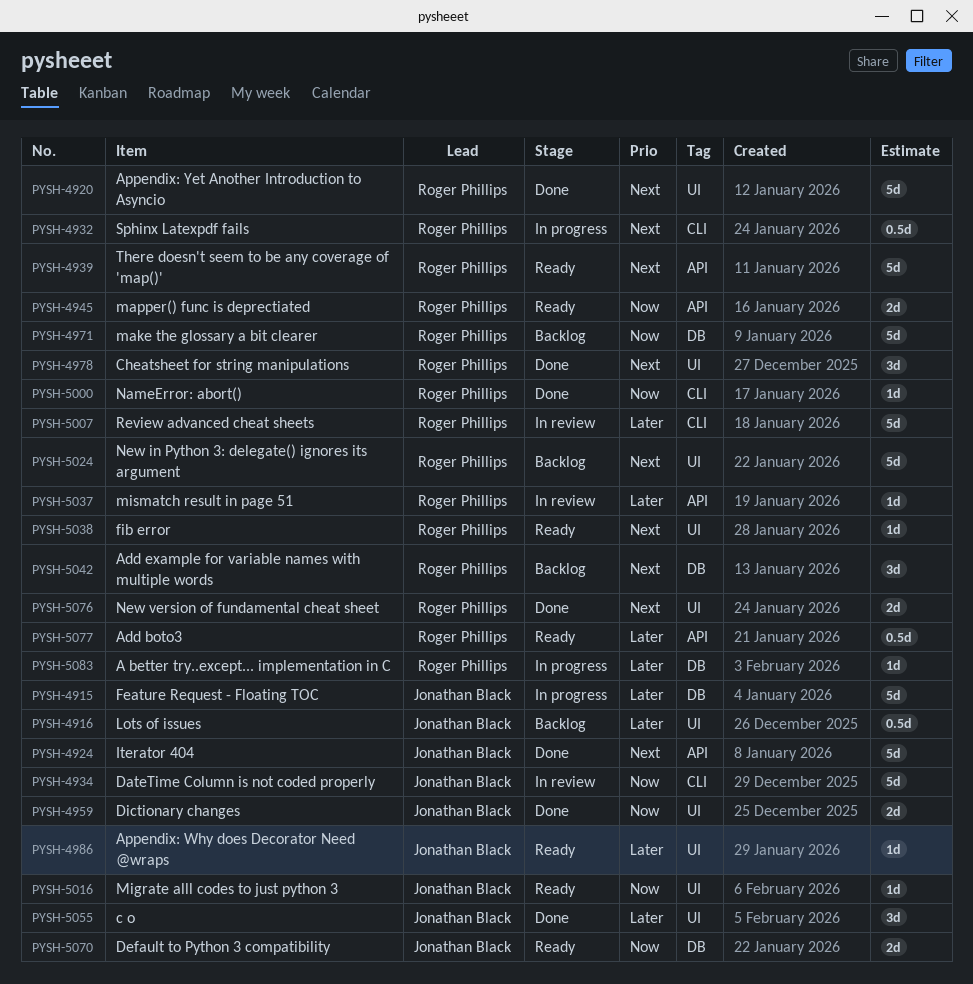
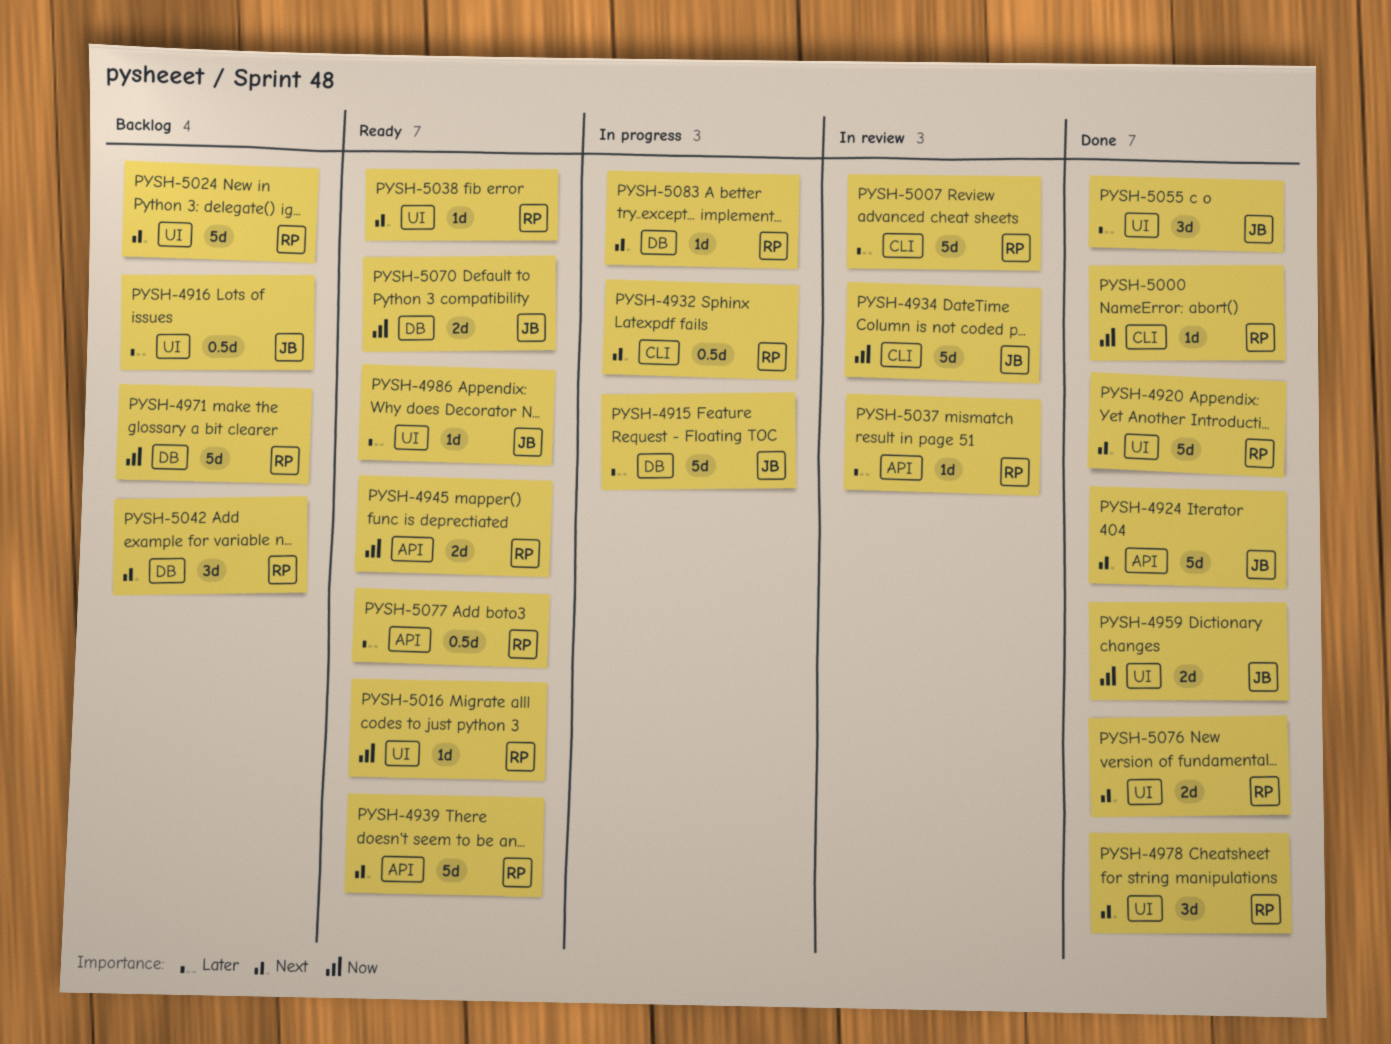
PYSH-5016, owner: Jonathan Black -> Roger Phillips
PYSH-5083, priority: Later -> Next

